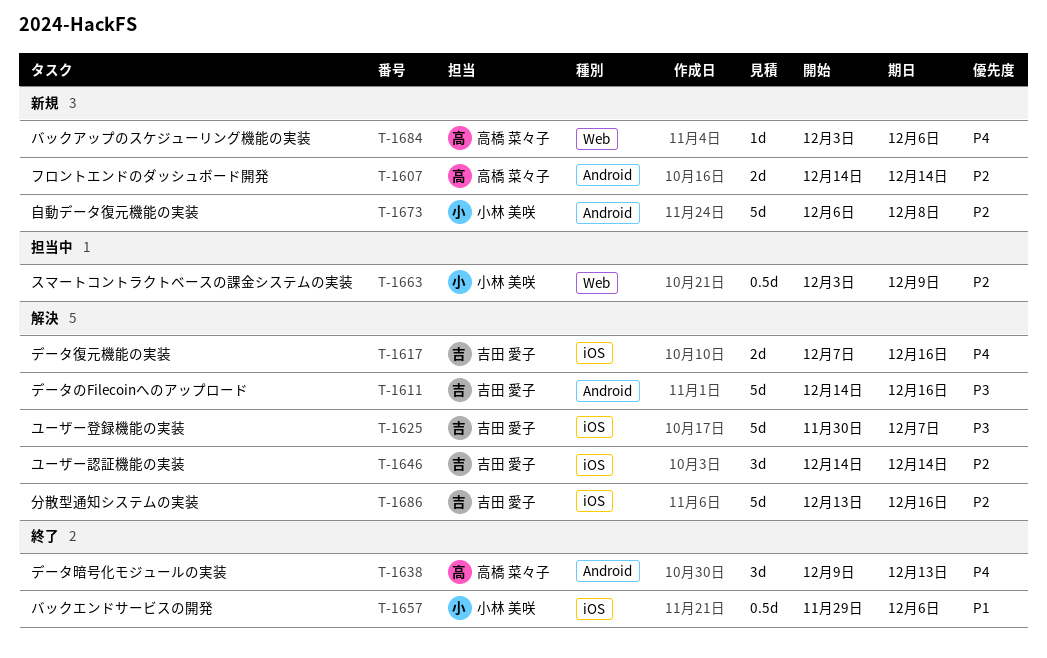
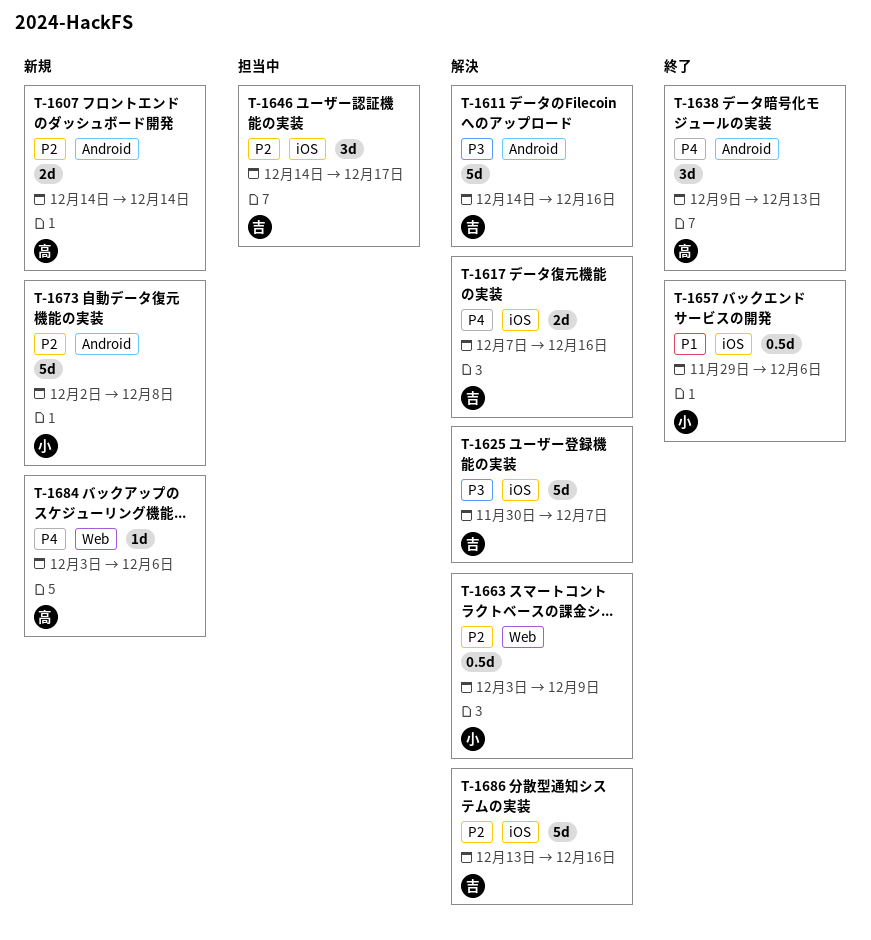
T-1646, status: 解決 -> 担当中
T-1646, due: Dec 14 -> Dec 17
T-1663, status: 担当中 -> 解決
T-1673, start: Dec 6 -> Dec 2

